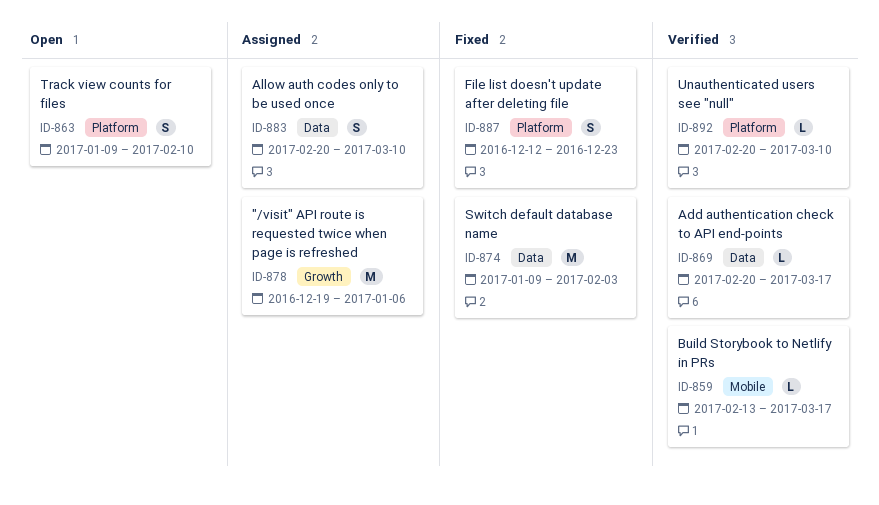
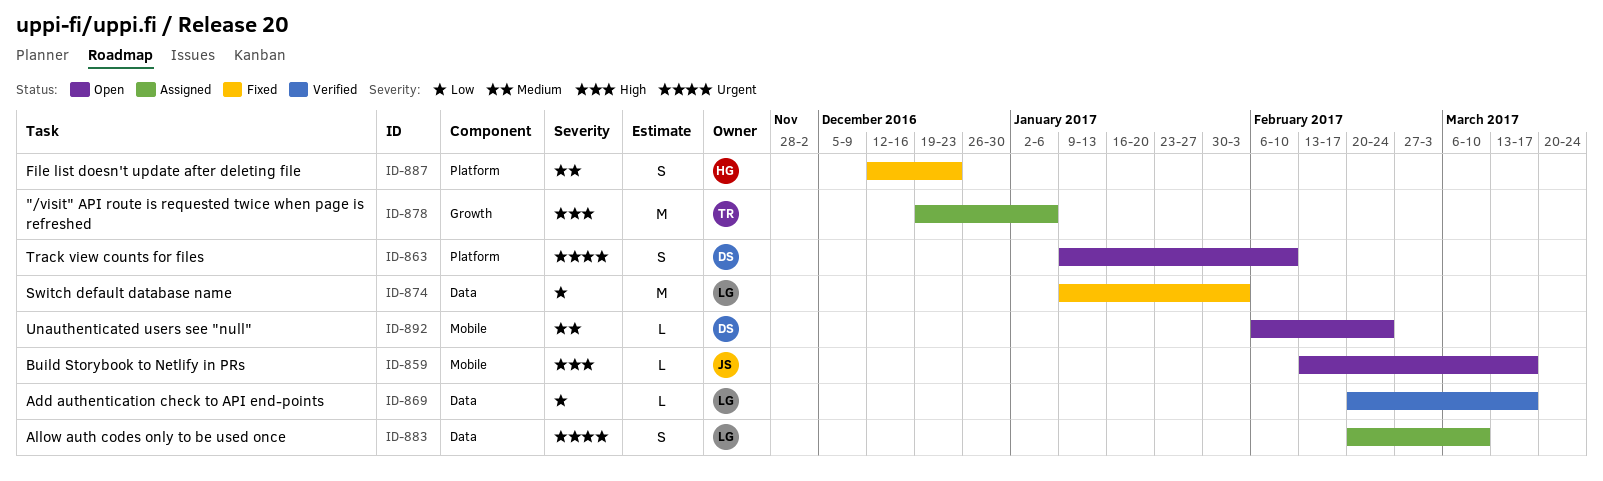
ID-859, status: Verified -> Open
ID-892, status: Verified -> Open
ID-892, label: Platform -> Mobile
ID-892, start: Feb 20 -> Feb 6
ID-892, due: Mar 10 -> Feb 24

